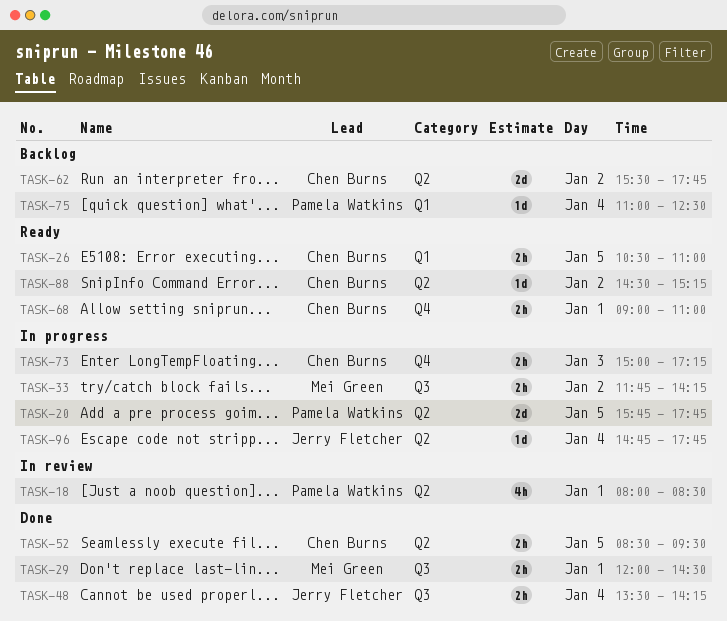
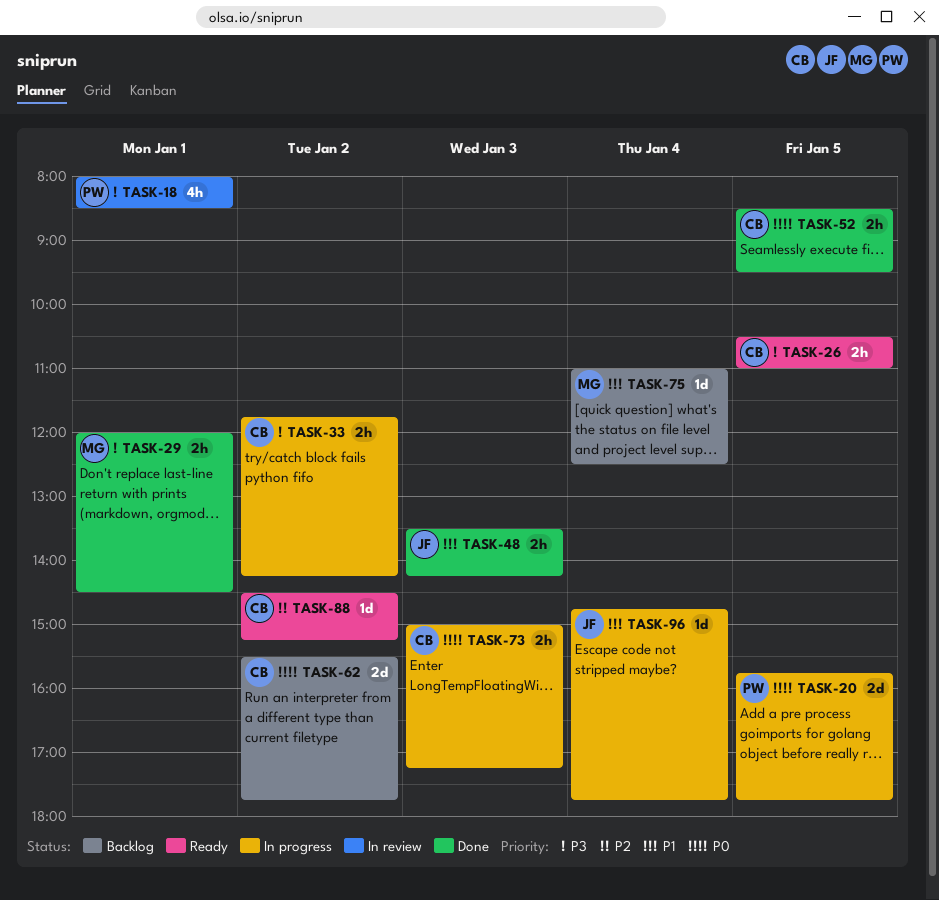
TASK-33, owner: Mei Green -> Chen Burns
TASK-48, day: Jan 4 -> Jan 3
TASK-68: present -> none
TASK-75, owner: Pamela Watkins -> Mei Green

